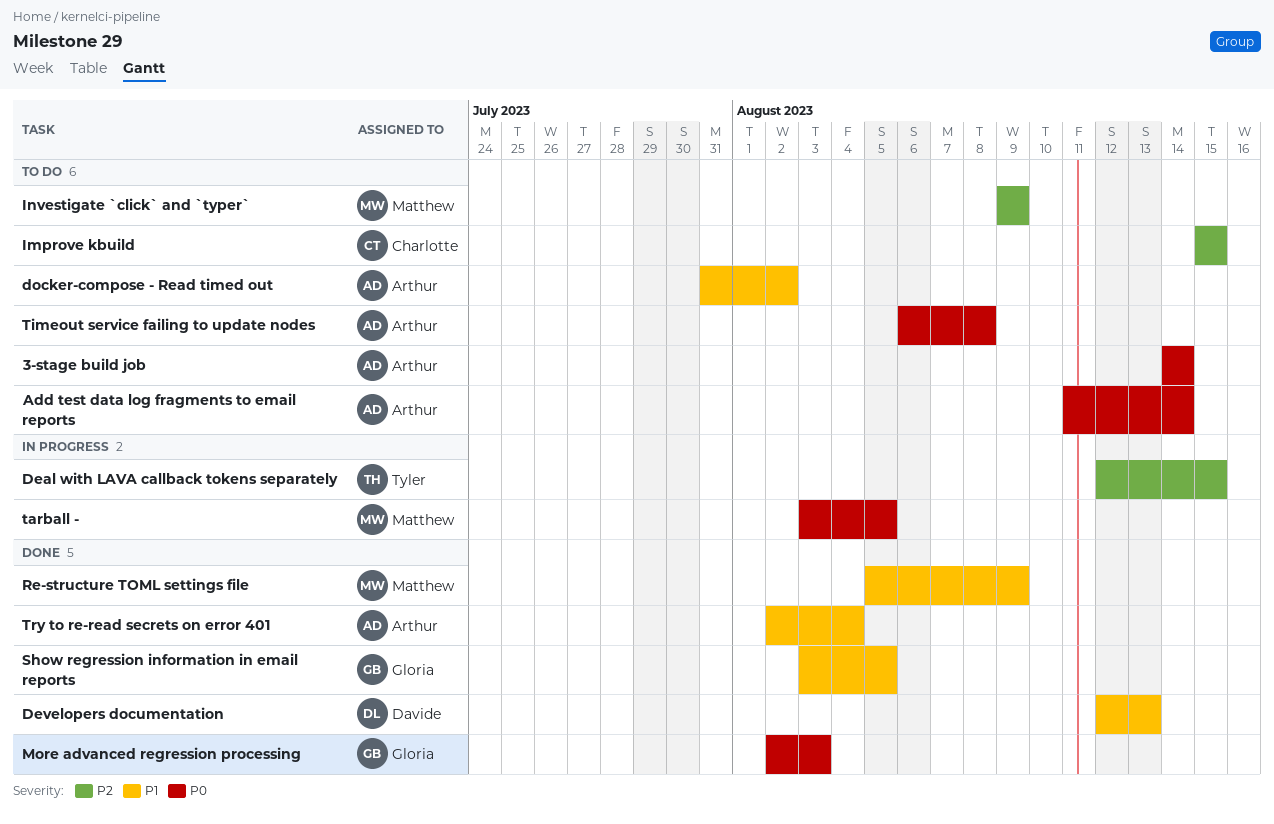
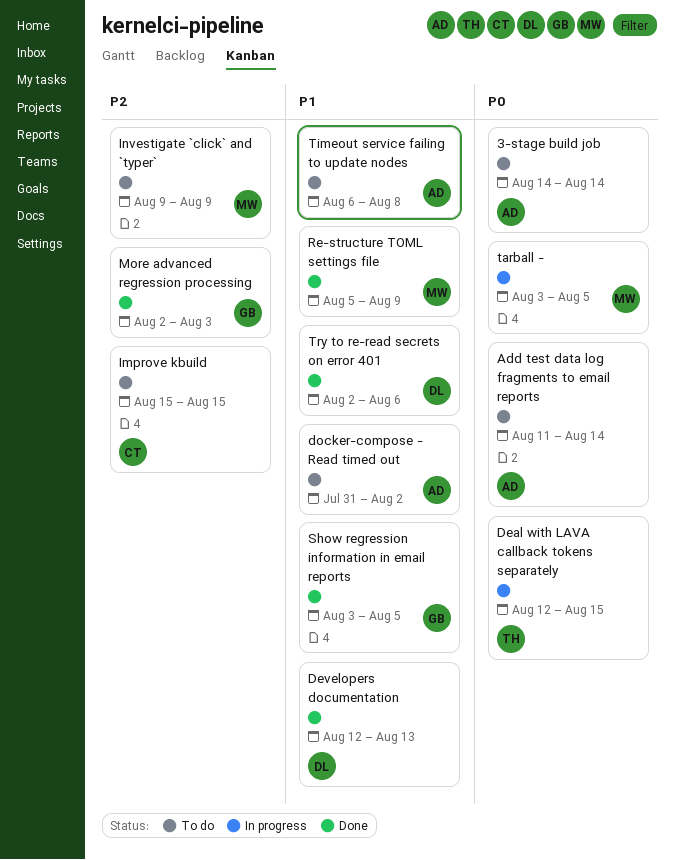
Deal with LAVA callback tokens separately, priority: P2 -> P0
More advanced regression processing, priority: P0 -> P2
Timeout service failing to update nodes, priority: P0 -> P1
Try to re-read secrets on error 401, owner: Arthur -> Davide
Try to re-read secrets on error 401, due: Aug 4 -> Aug 6

